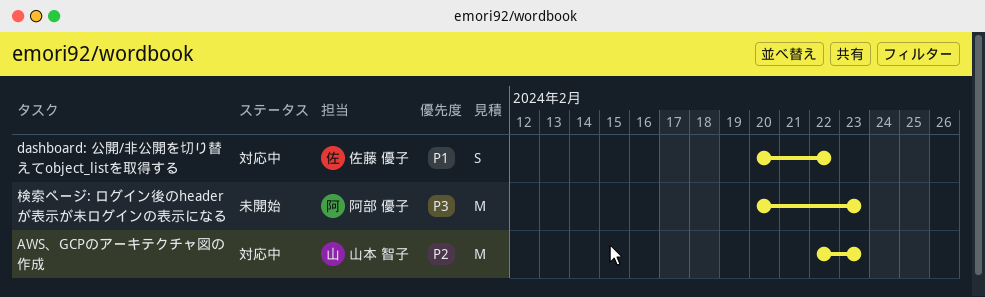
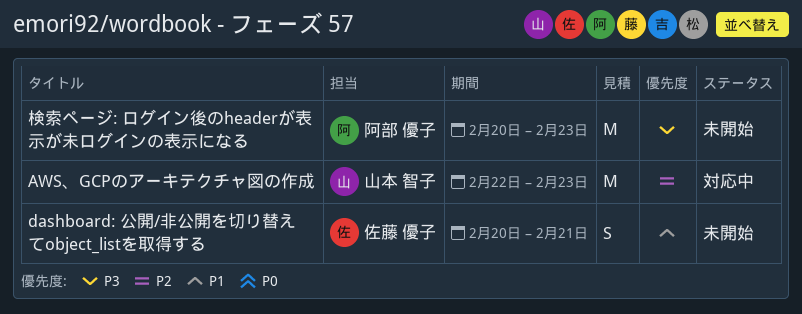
dashboard: 公開/非公開を切り替えてobject_listを取得する, status: 対応中 -> 未開始
dashboard: 公開/非公開を切り替えてobject_listを取得する, due: Feb 22 -> Feb 21

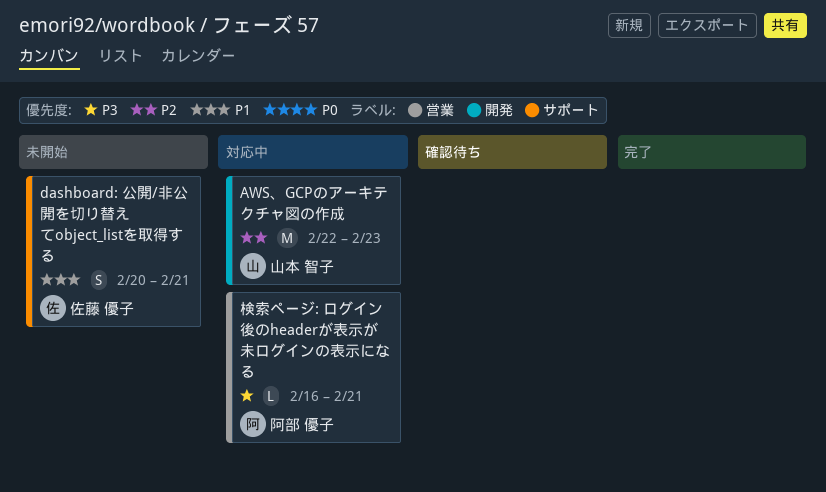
検索ページ: ログイン後のheaderが表示が未ログインの表示になる, status: 未開始 -> 対応中
検索ページ: ログイン後のheaderが表示が未ログインの表示になる, estimate: M -> L
検索ページ: ログイン後のheaderが表示が未ログインの表示になる, start: Feb 20 -> Feb 16
検索ページ: ログイン後のheaderが表示が未ログインの表示になる, due: Feb 23 -> Feb 21

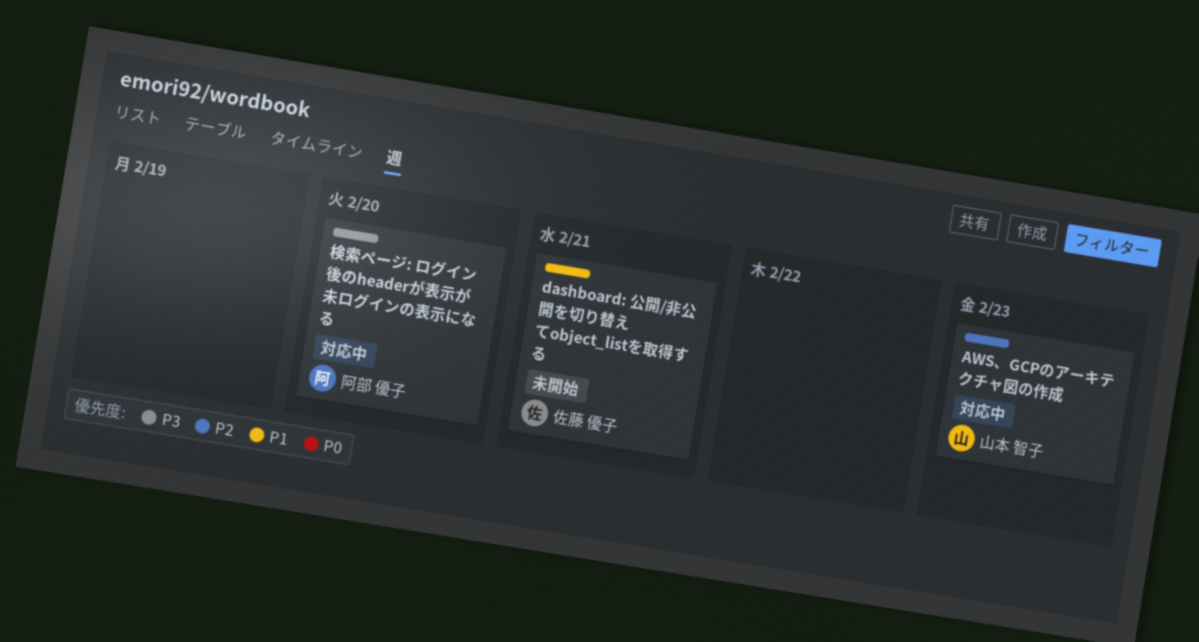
検索ページ: ログイン後のheaderが表示が未ログインの表示になる, due: Feb 21 -> Feb 20

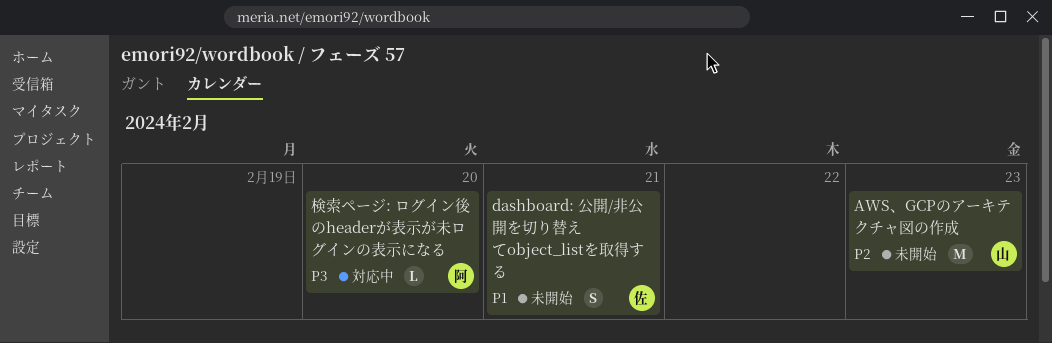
AWS、GCPのアーキテクチャ図の作成, status: 対応中 -> 未開始

